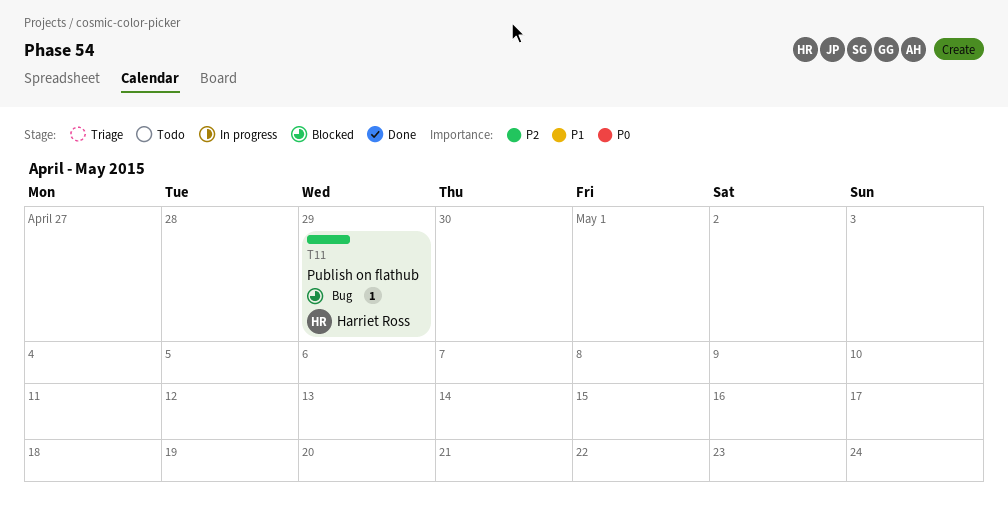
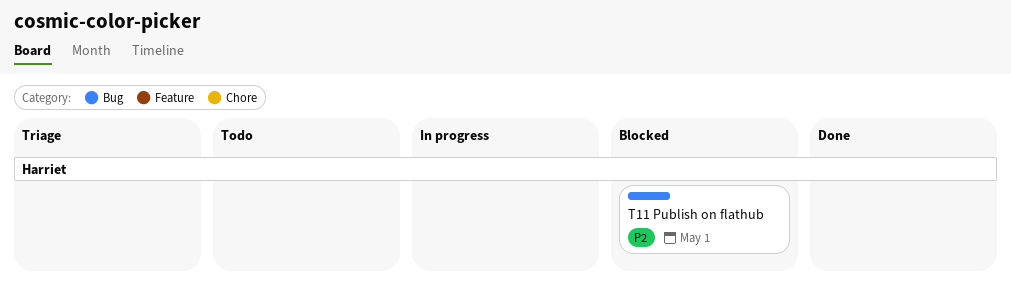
T11, due: Apr 29 -> May 1

